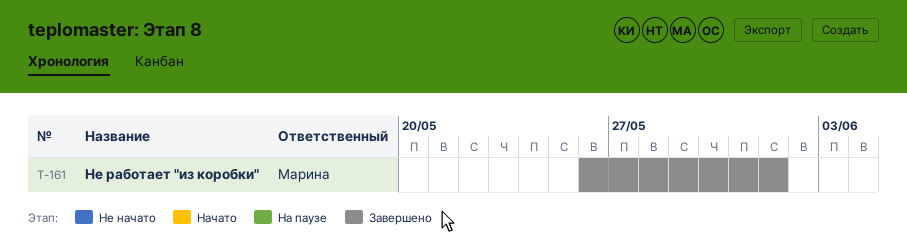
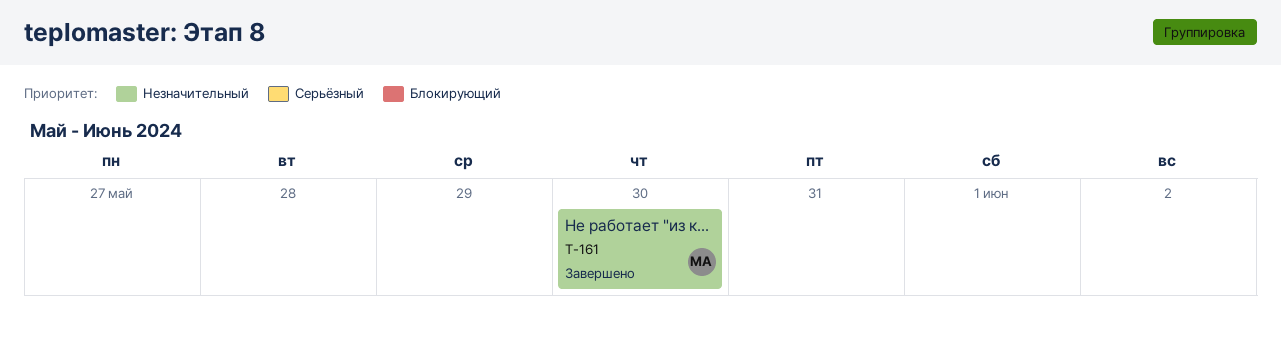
T-161, due: Jun 1 -> May 30

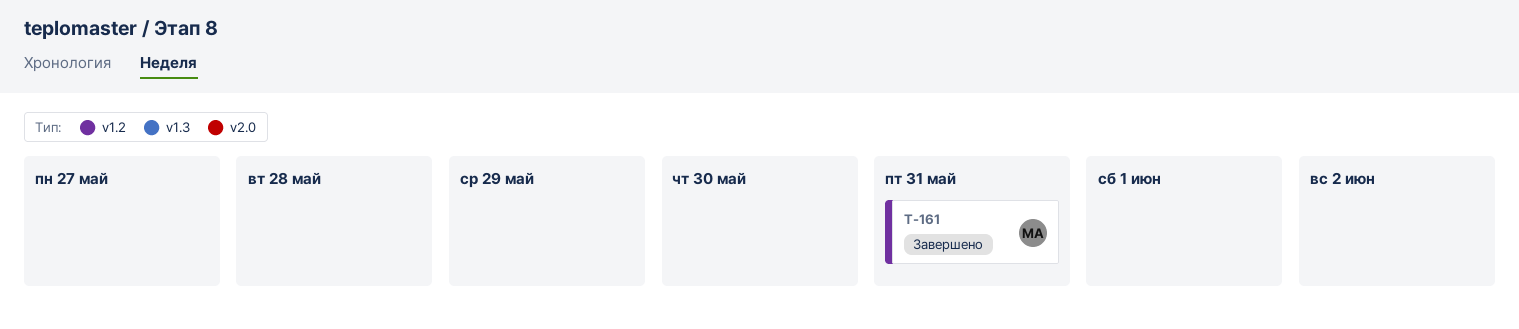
T-161, due: May 30 -> May 31

